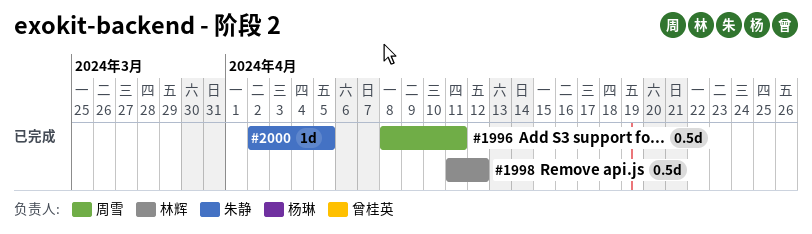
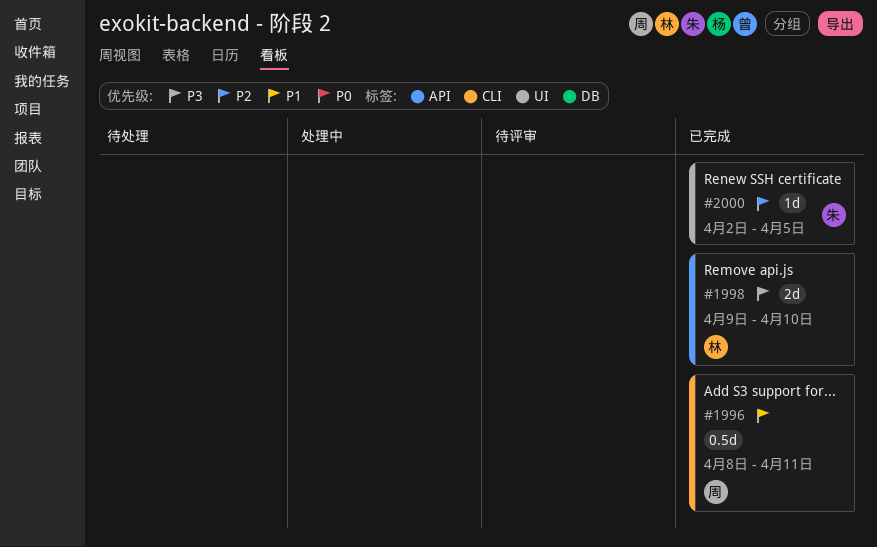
#1998, estimate: 0.5d -> 2d
#1998, start: Apr 11 -> Apr 9
#1998, due: Apr 12 -> Apr 10

